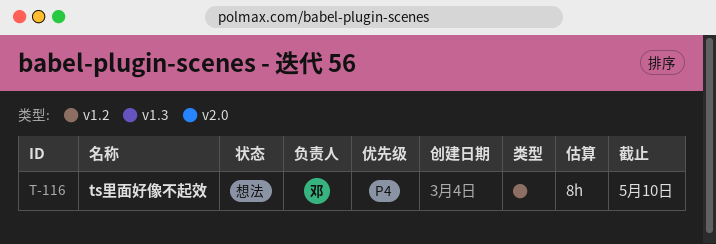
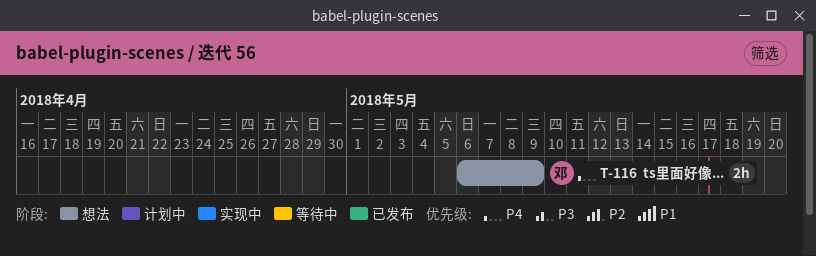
T-116, estimate: 8h -> 2h
T-116, due: May 10 -> May 9

